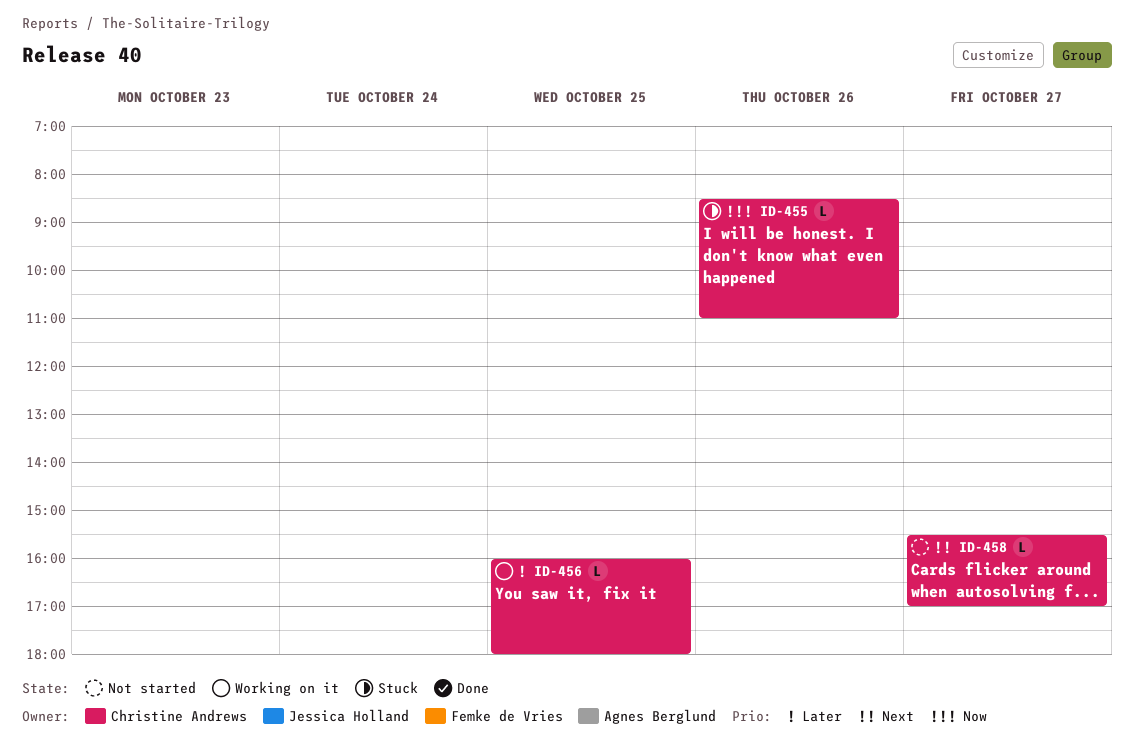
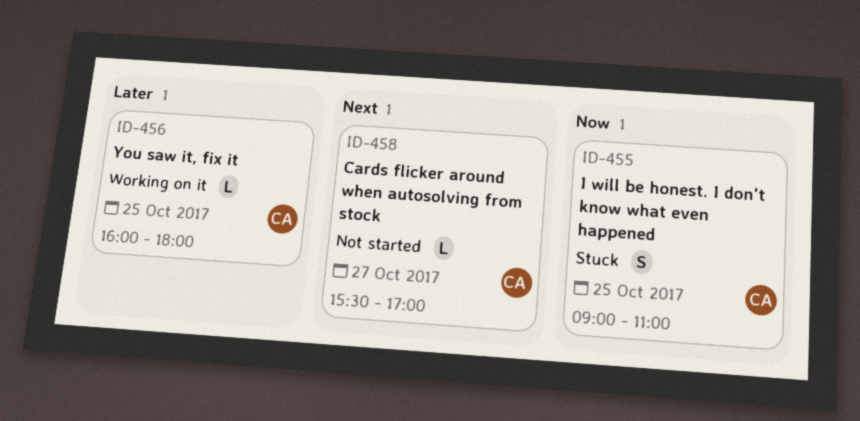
ID-455, estimate: L -> S
ID-455, day: Oct 26 -> Oct 25
ID-455, begins: 08:30 -> 09:00

